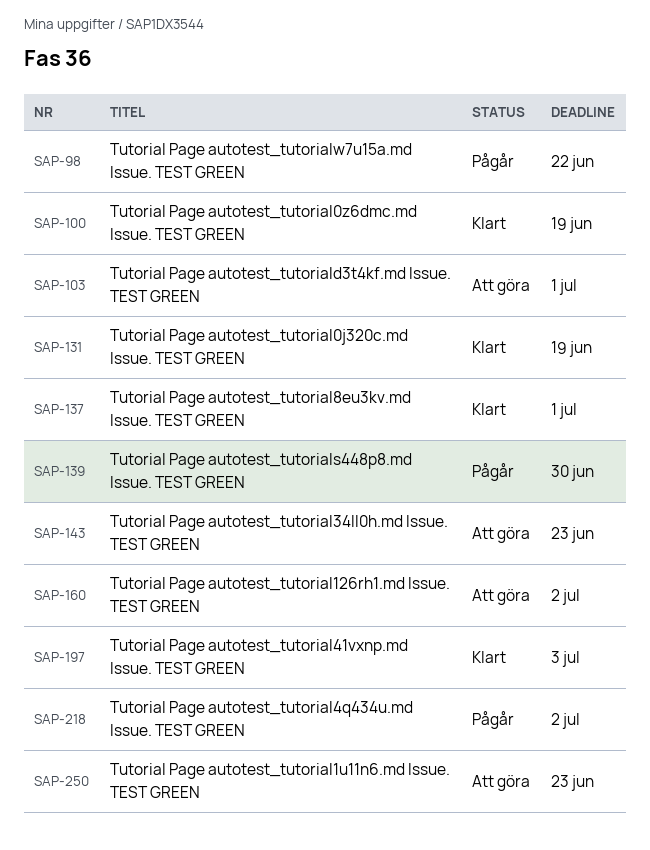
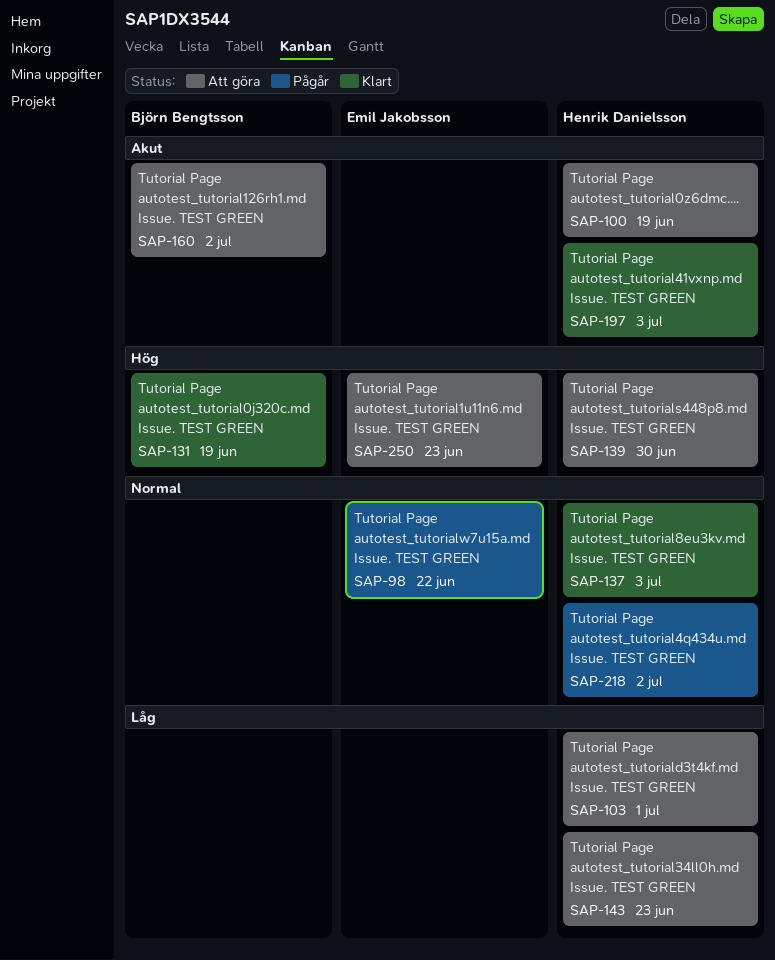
SAP-100, status: Klart -> Att göra
SAP-137, due: Jul 1 -> Jul 3
SAP-139, status: Pågår -> Att göra

